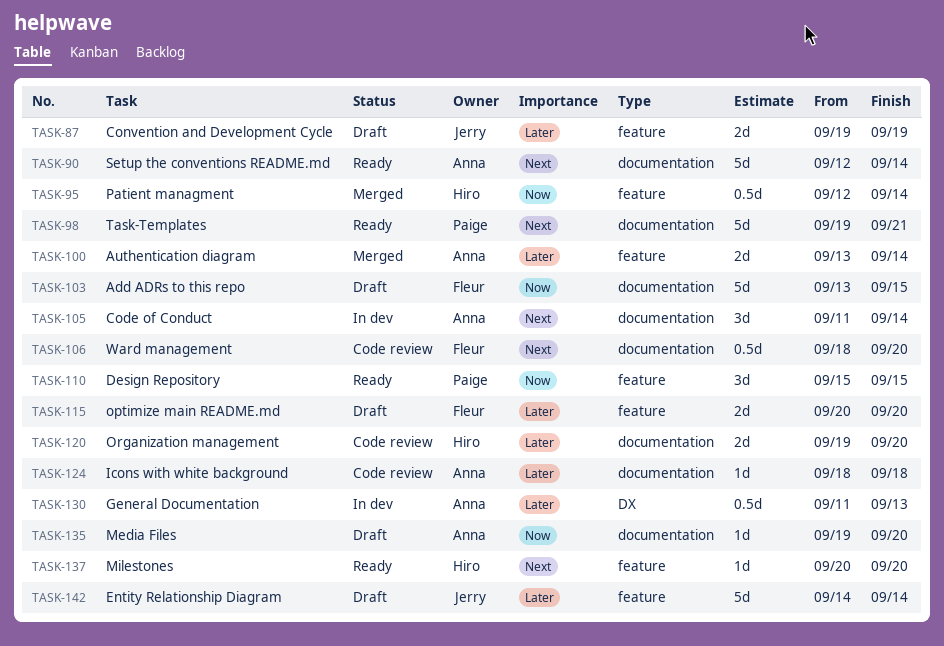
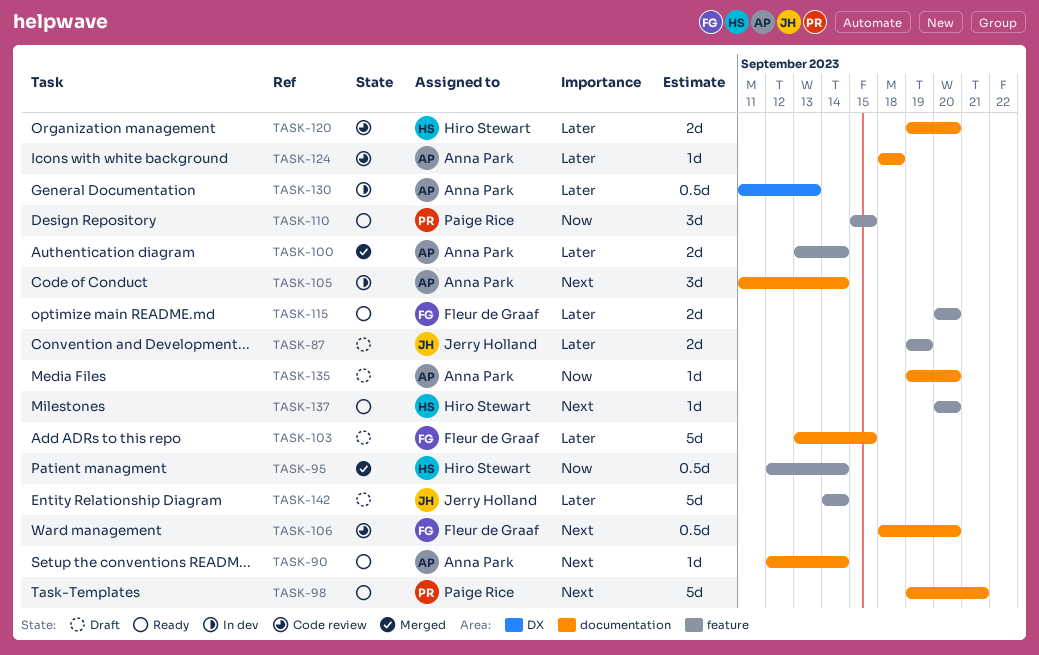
TASK-90, estimate: 5d -> 1d
TASK-103, priority: Now -> Later
TASK-115, status: Draft -> Ready

